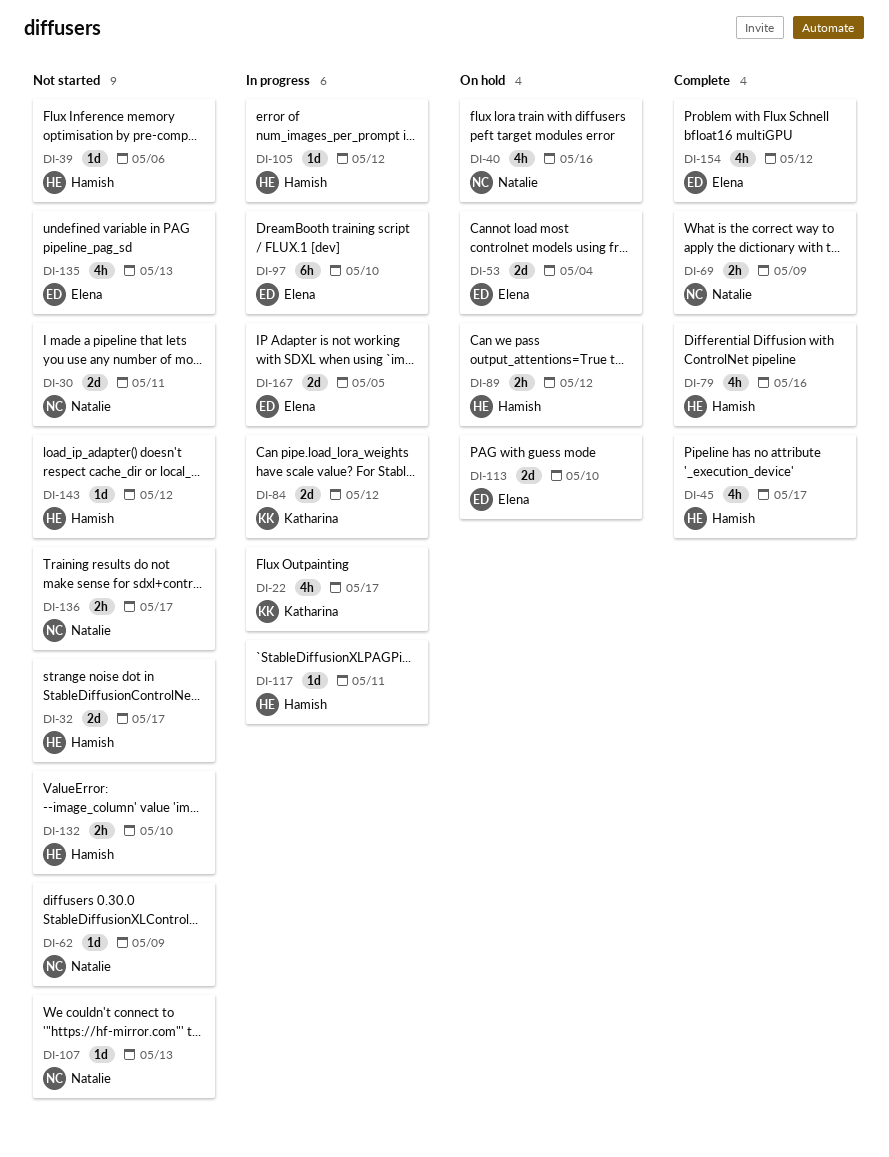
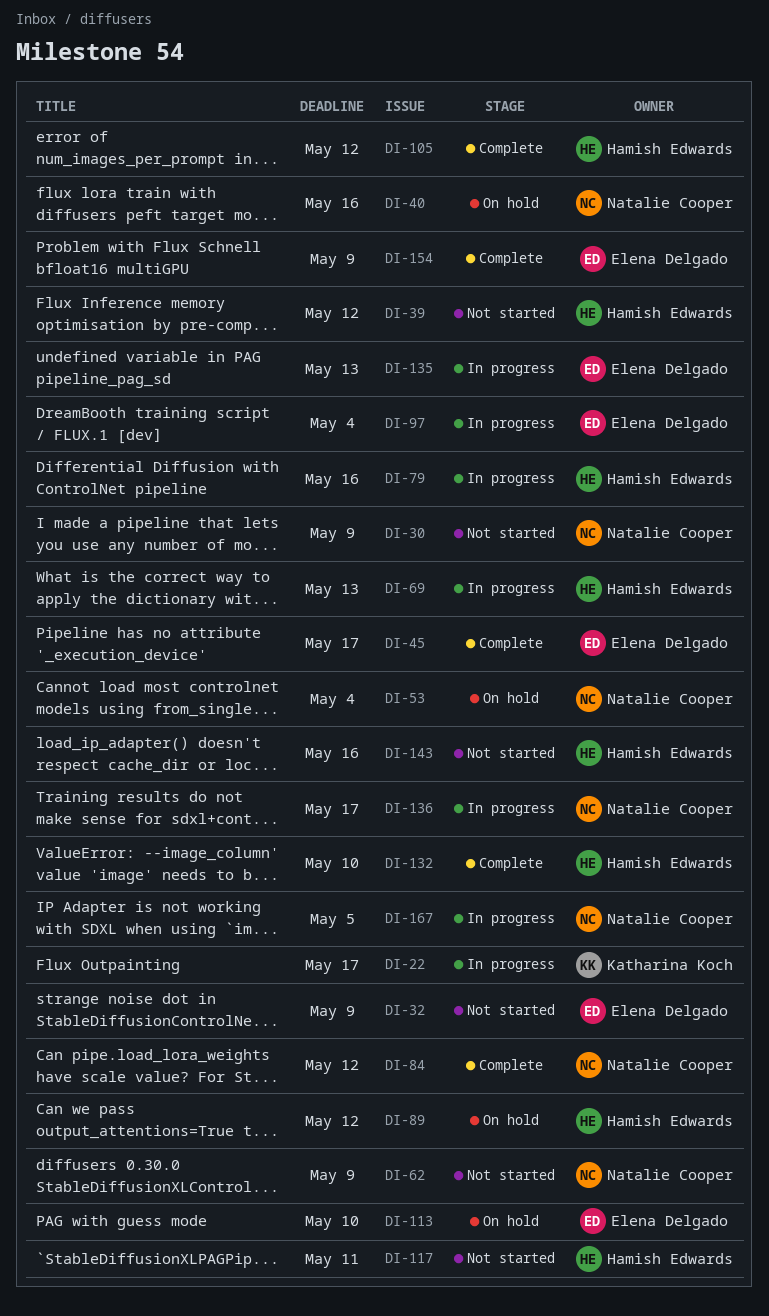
DI-30, due: May 11 -> May 9
DI-32, owner: Hamish Edwards -> Elena Delgado
DI-32, due: May 17 -> May 9
DI-39, due: May 6 -> May 12
DI-45, owner: Hamish Edwards -> Elena Delgado
DI-53, owner: Elena Delgado -> Natalie Cooper
DI-69, status: Complete -> In progress
DI-69, owner: Natalie Cooper -> Hamish Edwards
DI-69, due: May 9 -> May 13
DI-79, status: Complete -> In progress
DI-84, status: In progress -> Complete
DI-84, owner: Katharina Koch -> Natalie Cooper
DI-97, due: May 10 -> May 4
DI-105, status: In progress -> Complete
DI-107: present -> none
DI-117, status: In progress -> Not started
DI-132, status: Not started -> Complete
DI-135, status: Not started -> In progress
DI-136, status: Not started -> In progress
DI-143, due: May 12 -> May 16
DI-154, due: May 12 -> May 9
DI-167, owner: Elena Delgado -> Natalie Cooper

